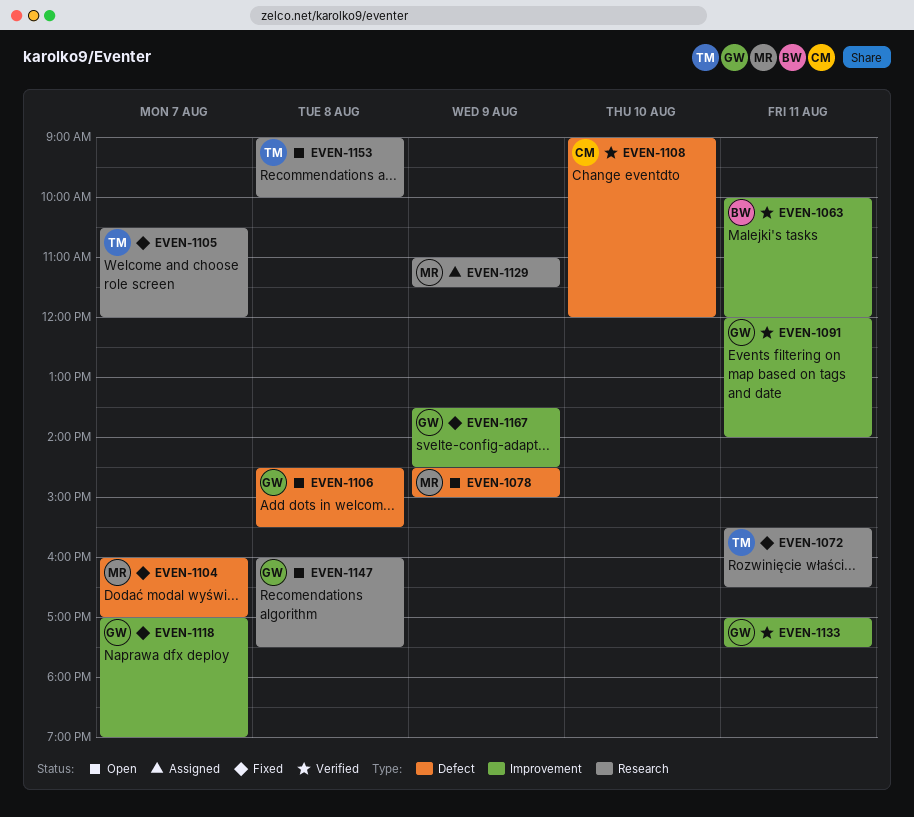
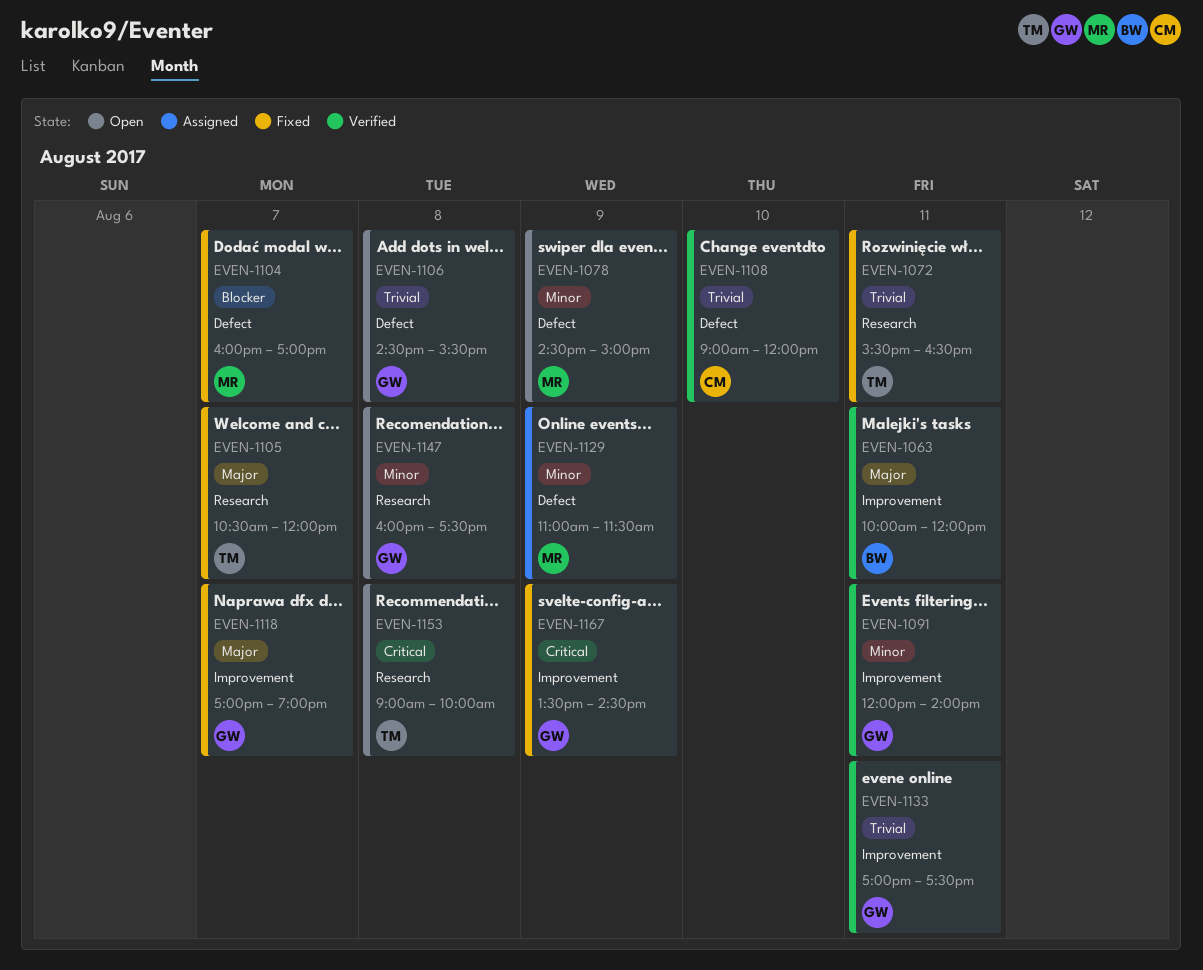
EVEN-1129, label: Research -> Defect

